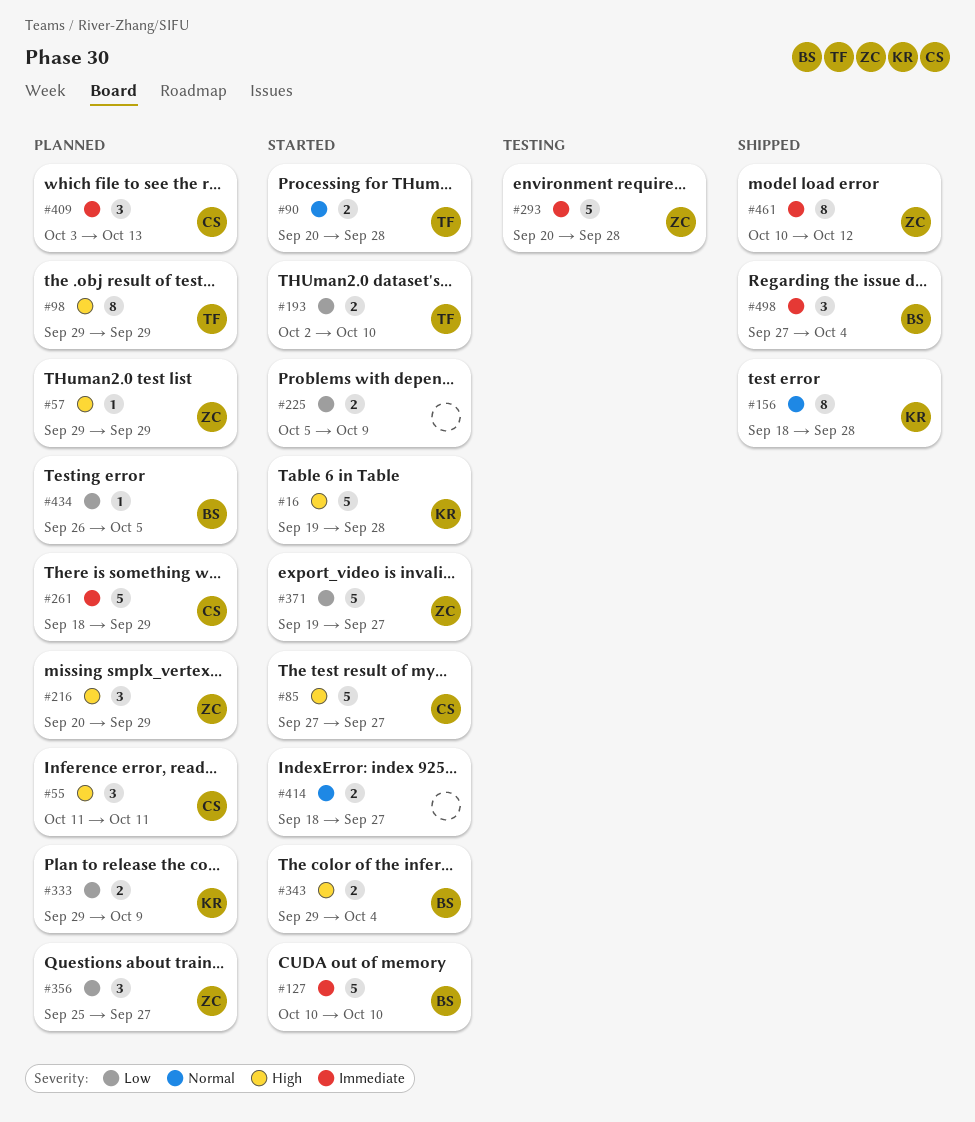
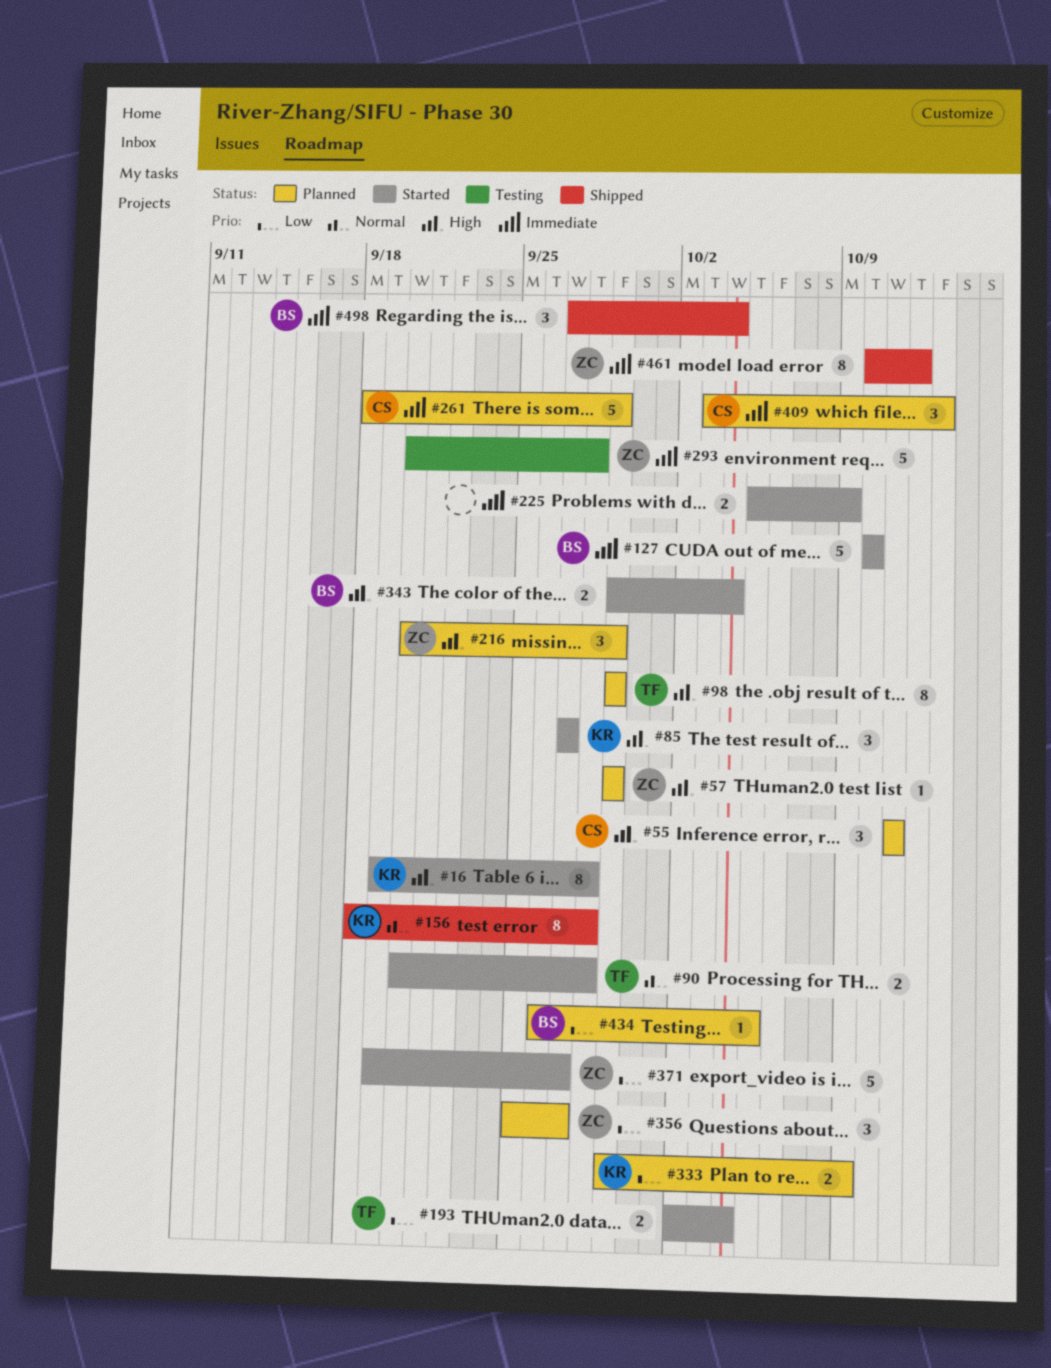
#16, estimate: 5 -> 8
#85, owner: CS -> KR
#85, estimate: 5 -> 3
#193, due: Oct 10 -> Oct 4
#225, priority: Low -> Immediate
#414: present -> none

